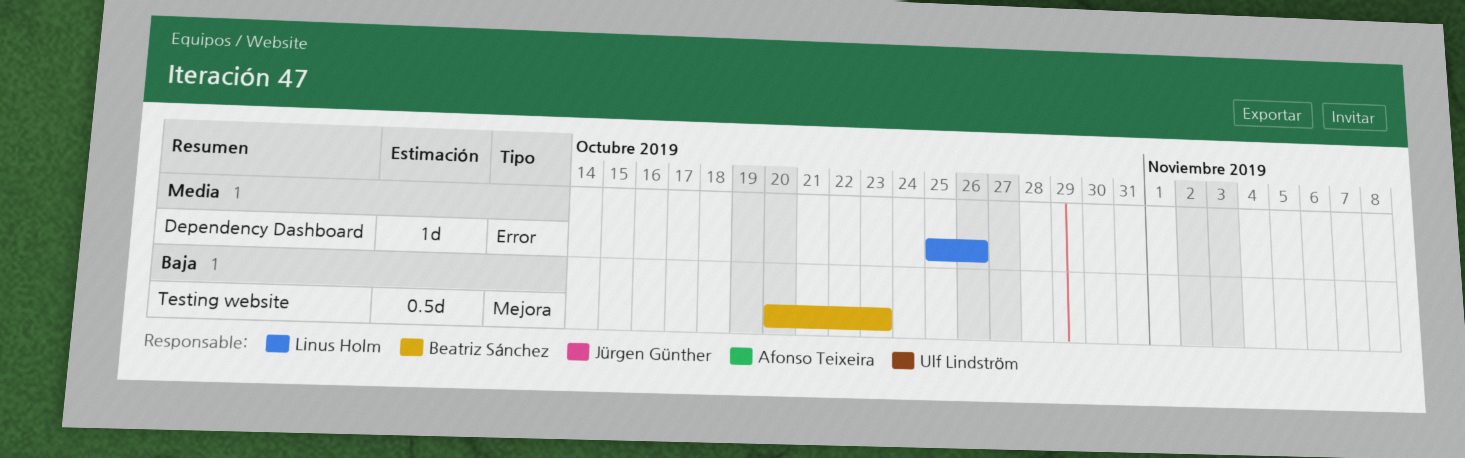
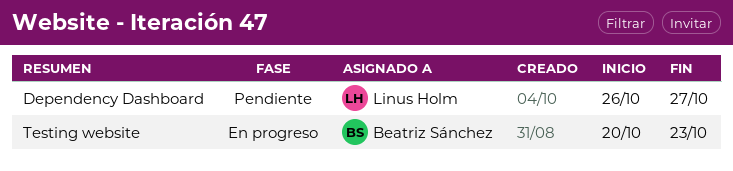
Dependency Dashboard, start: Oct 25 -> Oct 26
Dependency Dashboard, due: Oct 26 -> Oct 27

